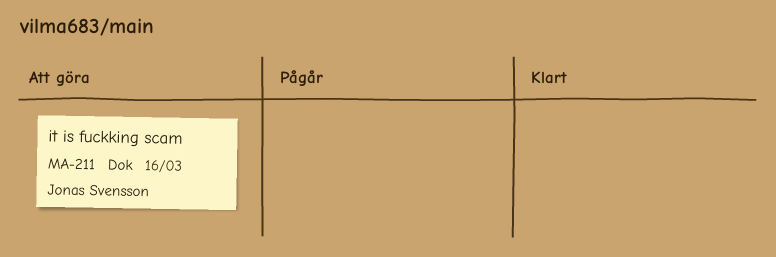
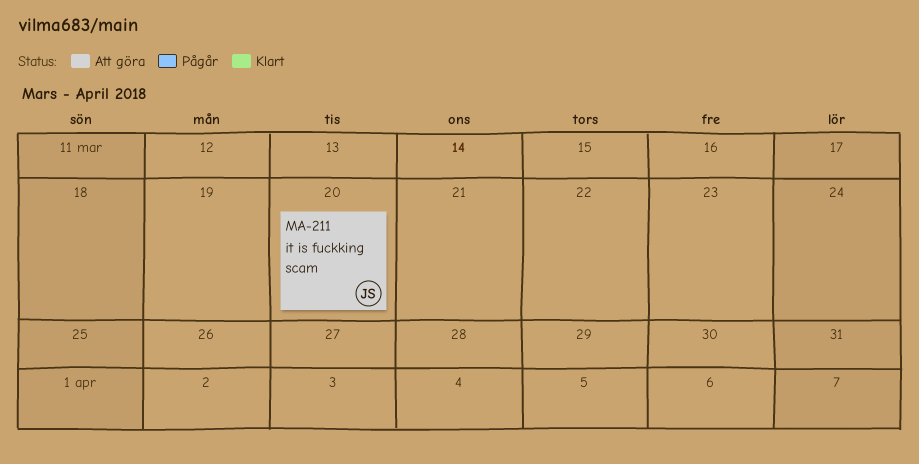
MA-211, due: Mar 16 -> Mar 20

